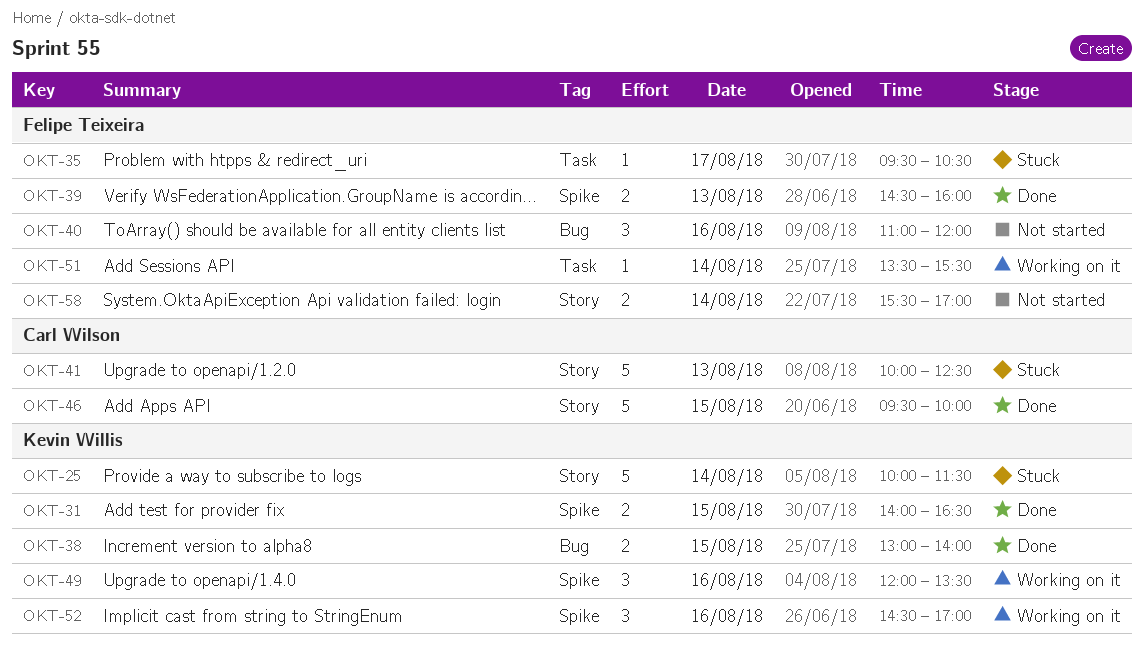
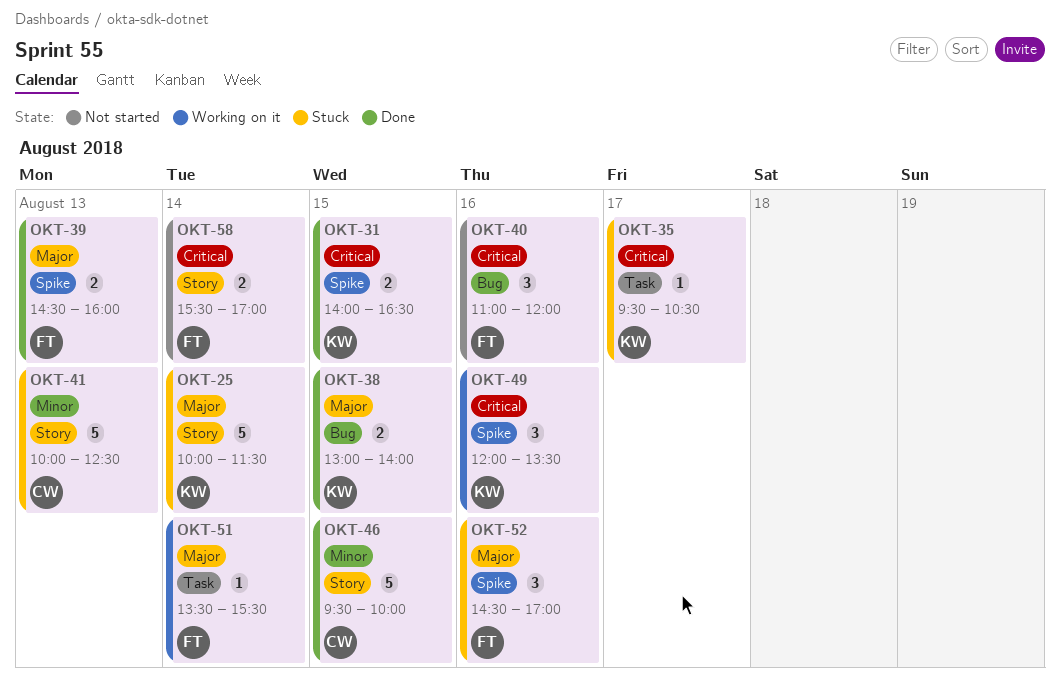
OKT-35, owner: Felipe Teixeira -> Kevin Willis
OKT-52, status: Working on it -> Stuck
OKT-52, owner: Kevin Willis -> Felipe Teixeira

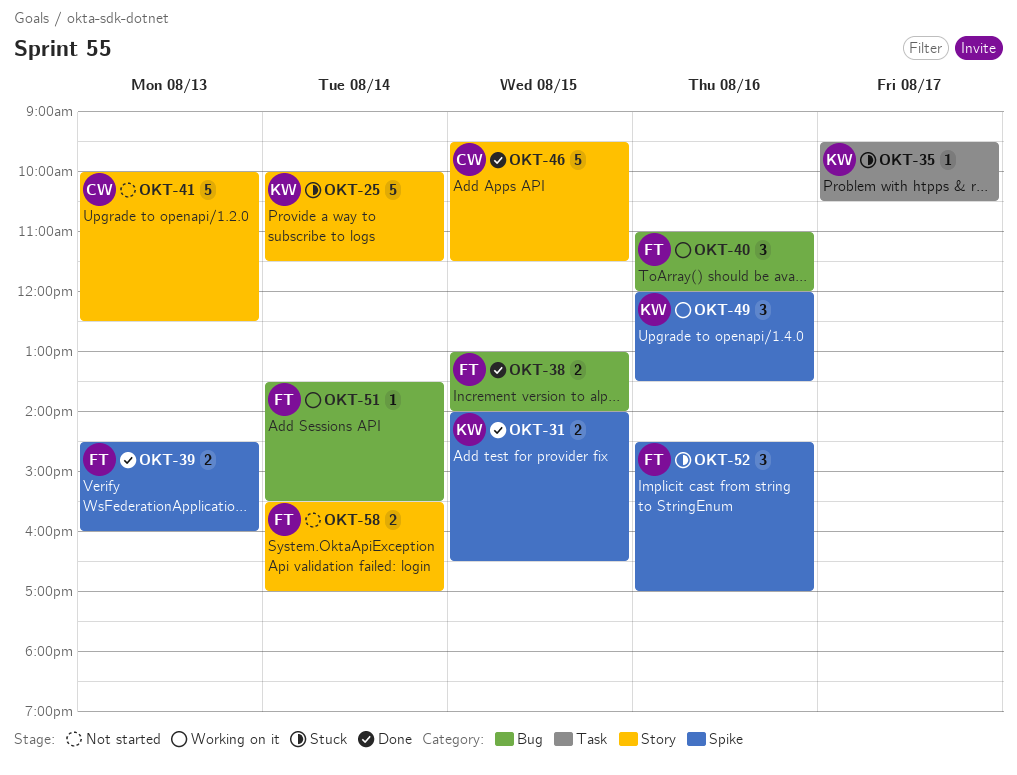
OKT-38, owner: KW -> FT
OKT-40, status: Not started -> Working on it
OKT-41, status: Stuck -> Not started
OKT-46, ends: 10:00 -> 11:30
OKT-51, label: Task -> Bug

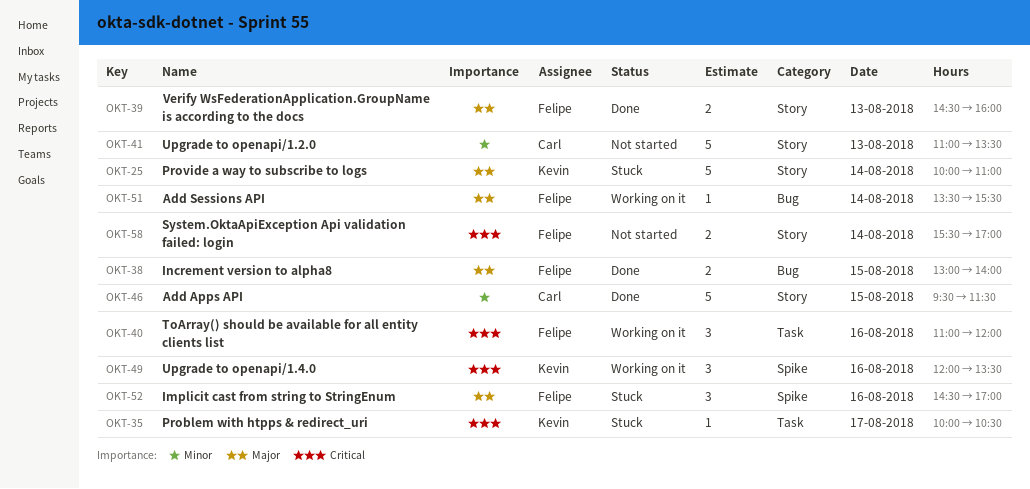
OKT-25, ends: 11:30 -> 11:00
OKT-31: present -> none
OKT-35, begins: 09:30 -> 10:00
OKT-39, label: Spike -> Story
OKT-40, label: Bug -> Task
OKT-41, begins: 10:00 -> 11:00
OKT-41, ends: 12:30 -> 13:30

